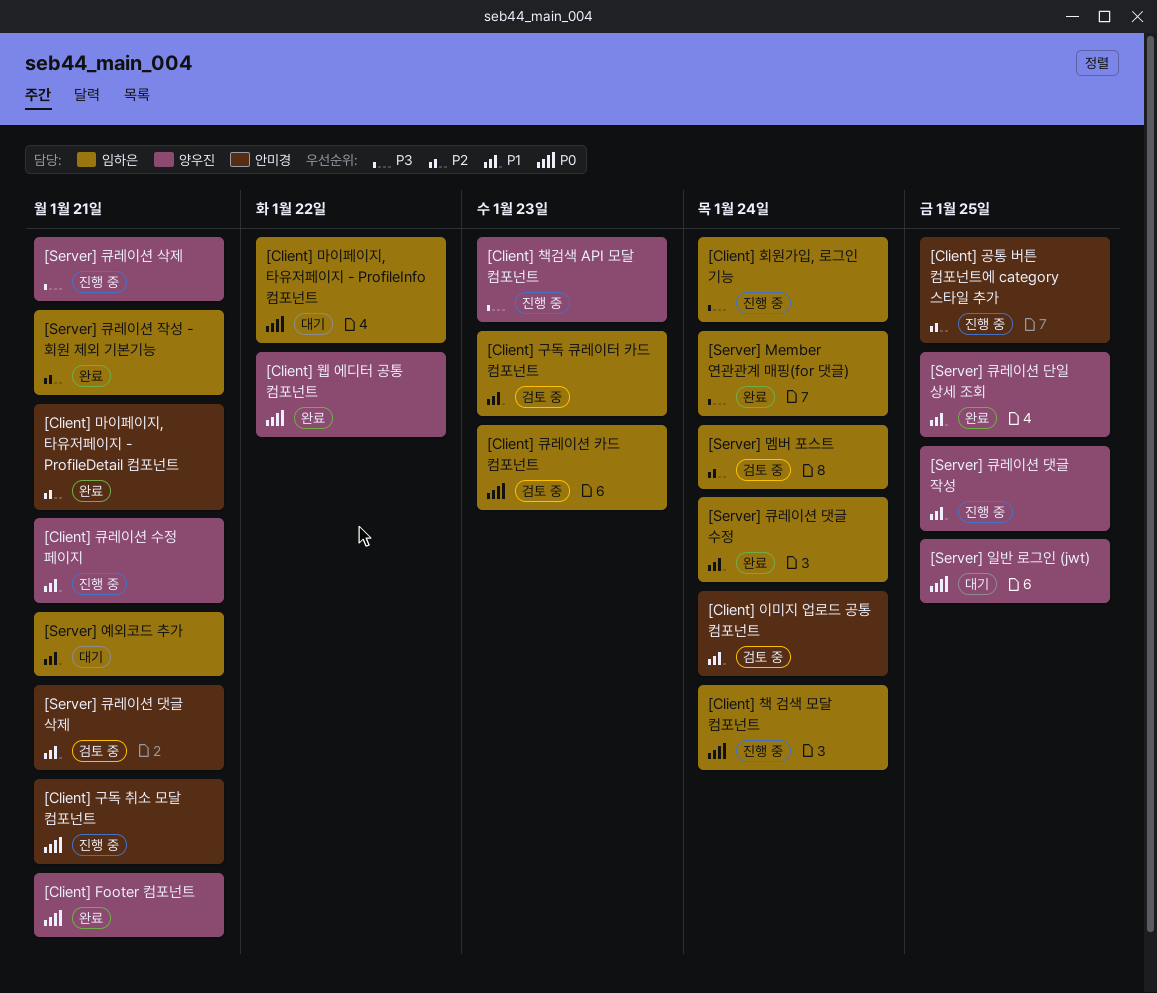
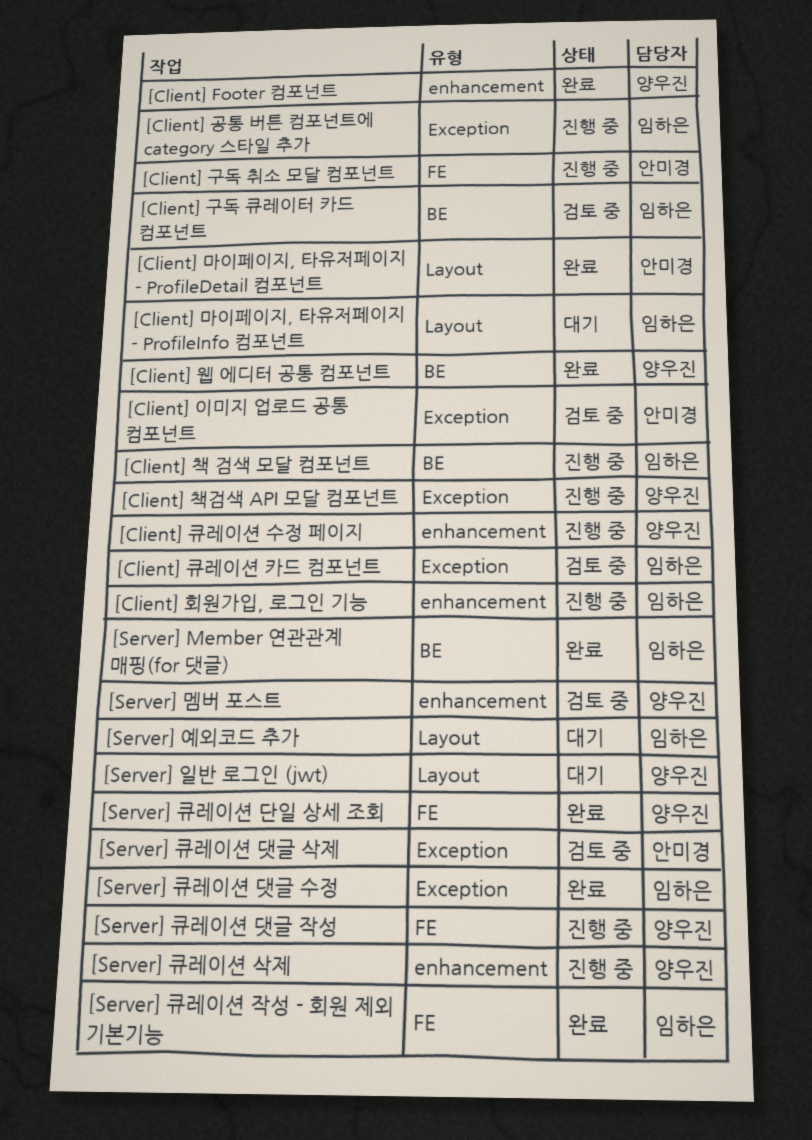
[Client] 공통 버튼 컴포넌트에 category 스타일 추가, owner: 안미경 -> 임하은
[Server] 멤버 포스트, owner: 임하은 -> 양우진

